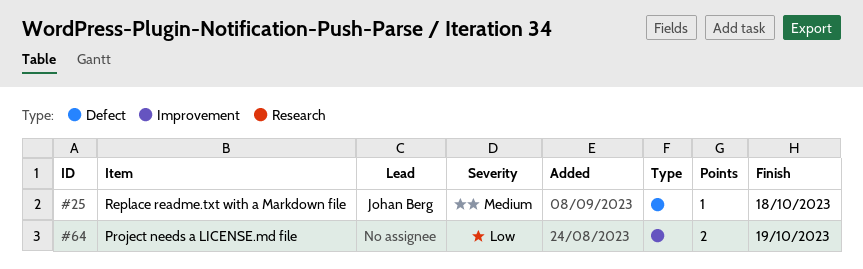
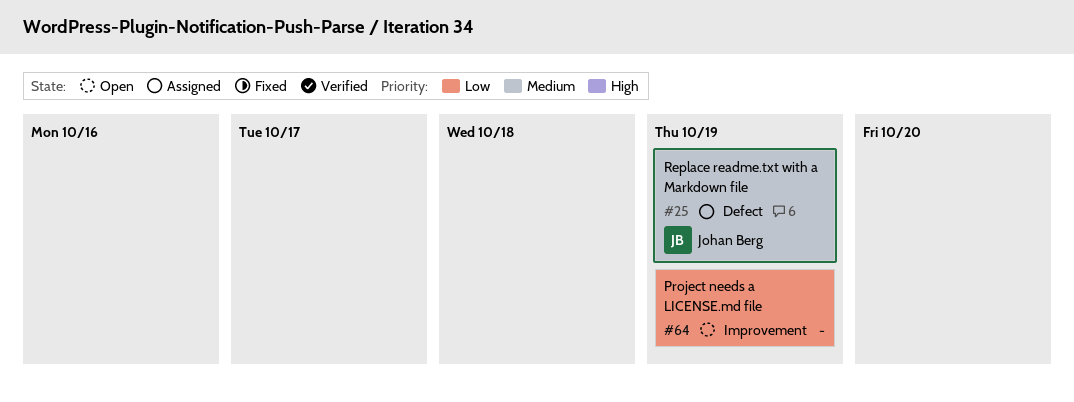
#25, due: Oct 18 -> Oct 19

